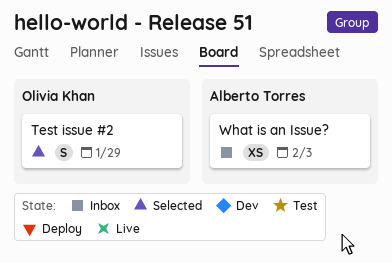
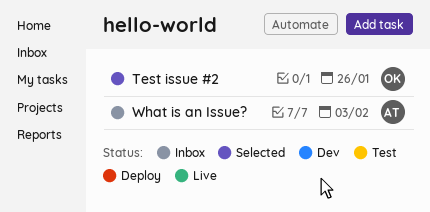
Test issue #2, due: Jan 29 -> Jan 26

